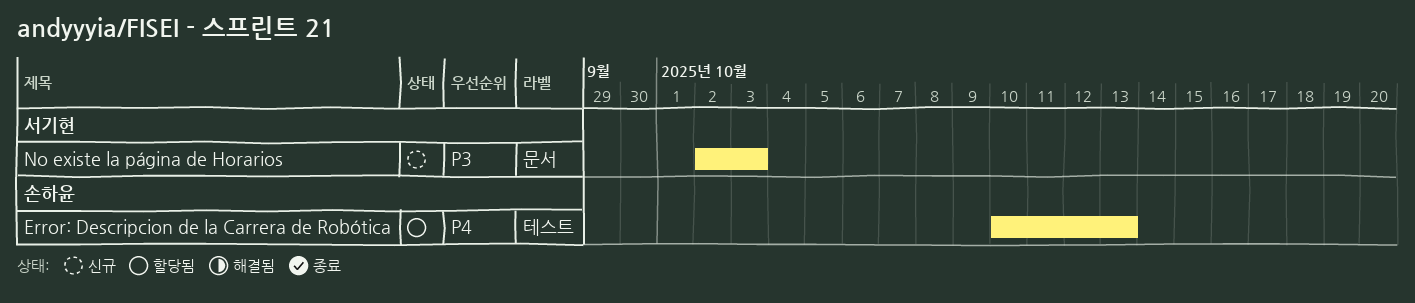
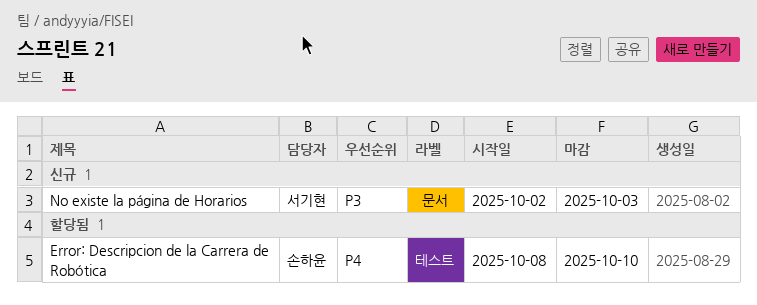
Error: Descripcion de la Carrera de Robótica, start: Oct 10 -> Oct 8
Error: Descripcion de la Carrera de Robótica, due: Oct 13 -> Oct 10

